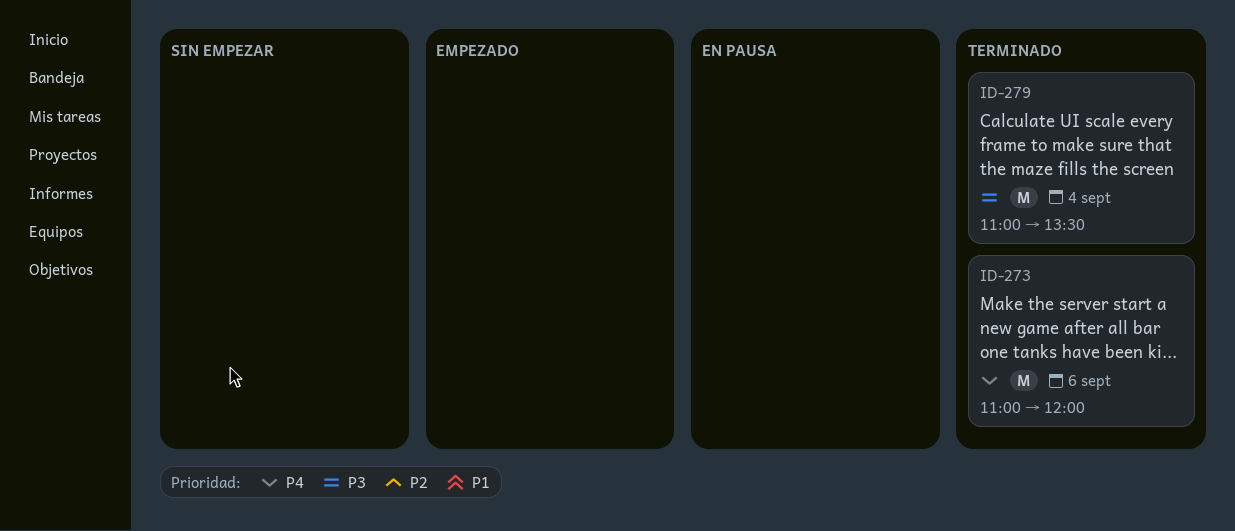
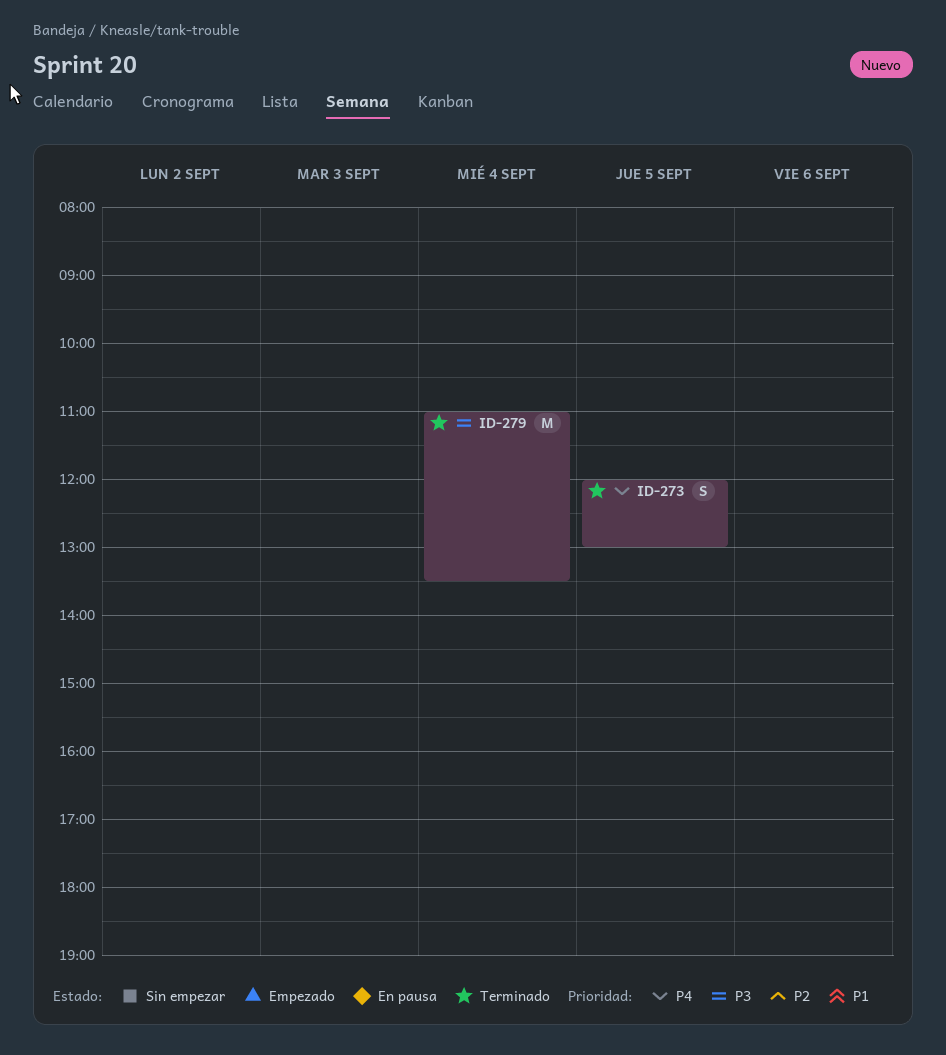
ID-273, estimate: M -> S
ID-273, day: Sep 6 -> Sep 5
ID-273, begins: 11:00 -> 12:00
ID-273, ends: 12:00 -> 13:00

